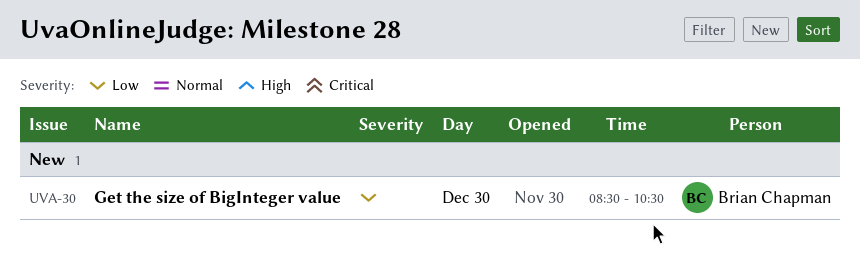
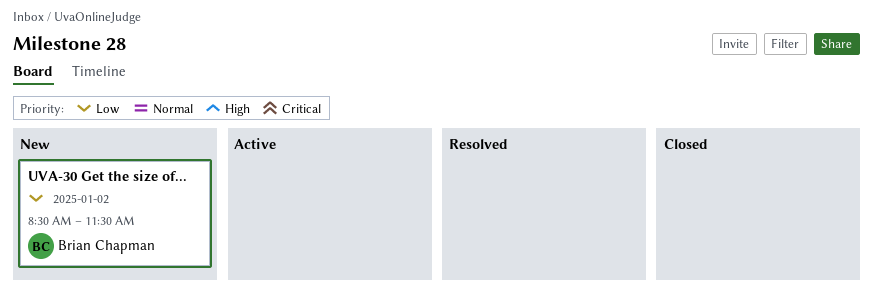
UVA-30, day: Dec 30 -> Jan 2
UVA-30, ends: 10:30 -> 11:30

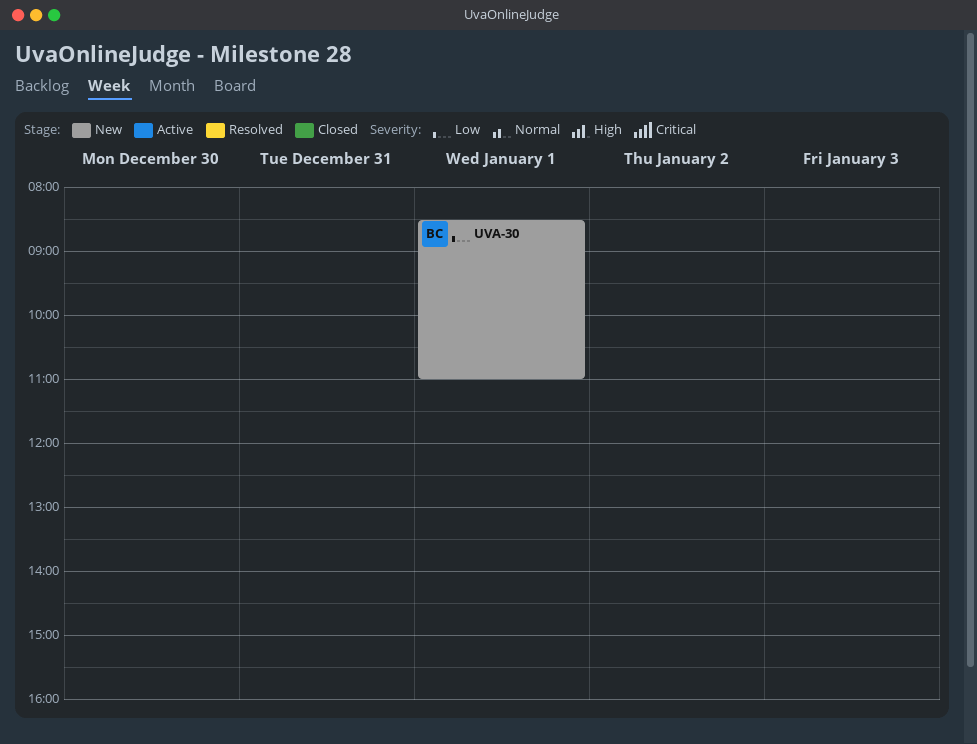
UVA-30, day: Jan 2 -> Jan 1
UVA-30, ends: 11:30 -> 11:00

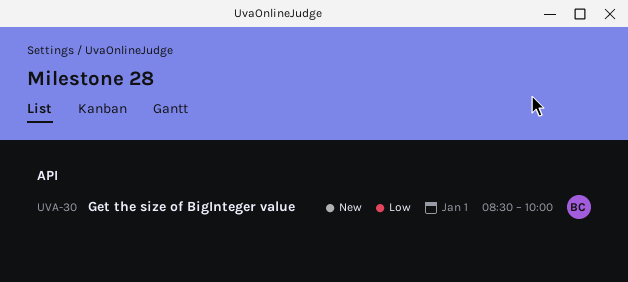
UVA-30, ends: 11:00 -> 10:00

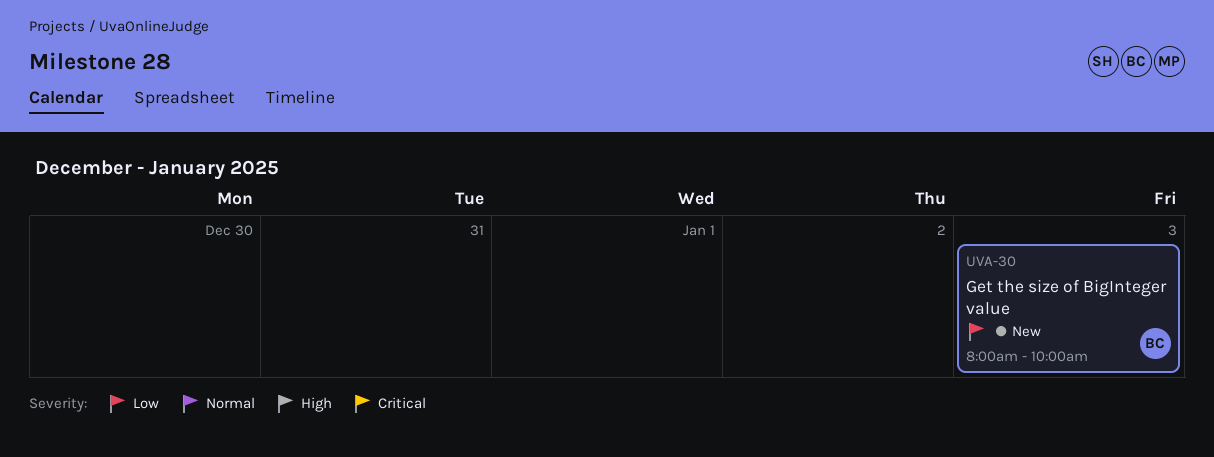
UVA-30, day: Jan 1 -> Jan 3
UVA-30, begins: 08:30 -> 08:00

